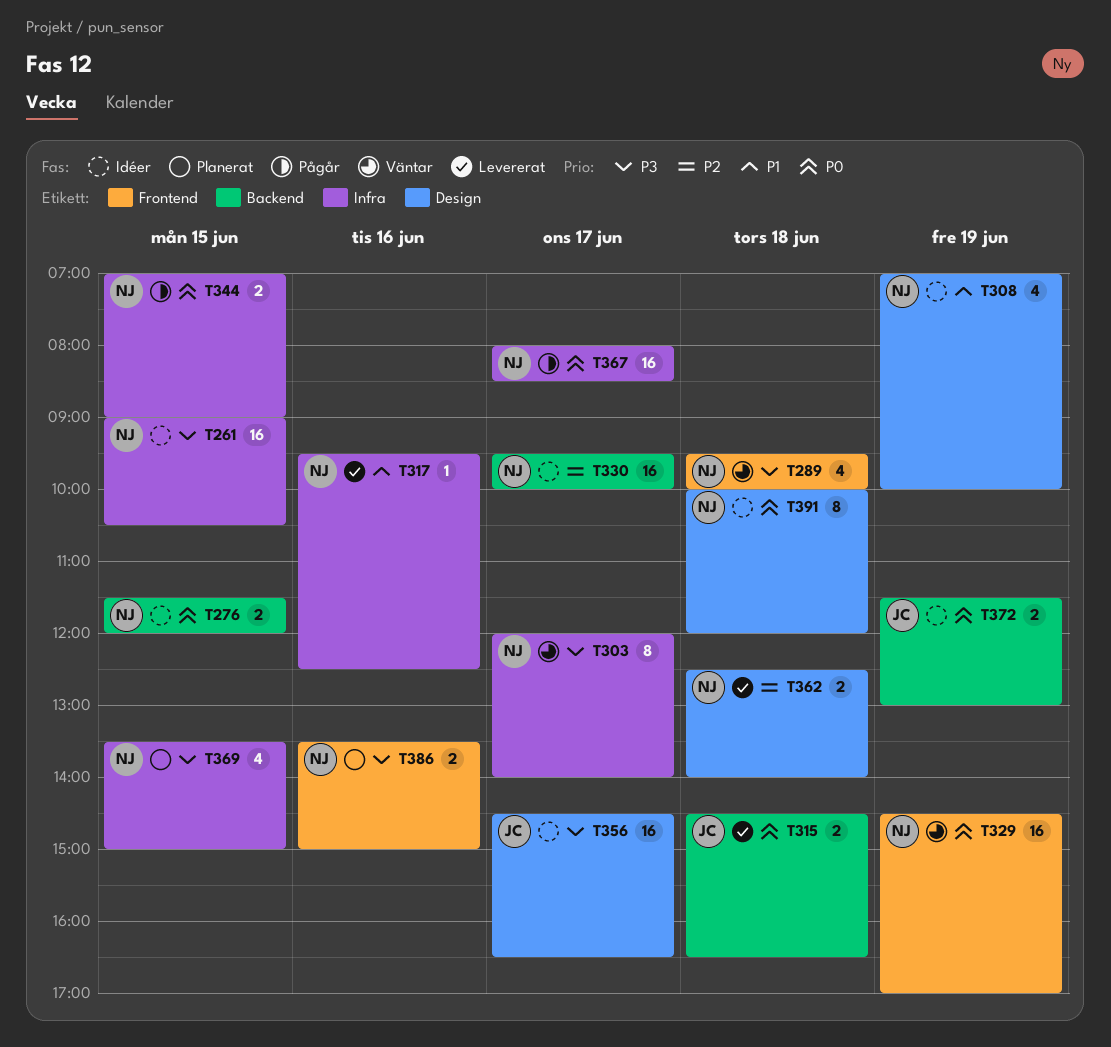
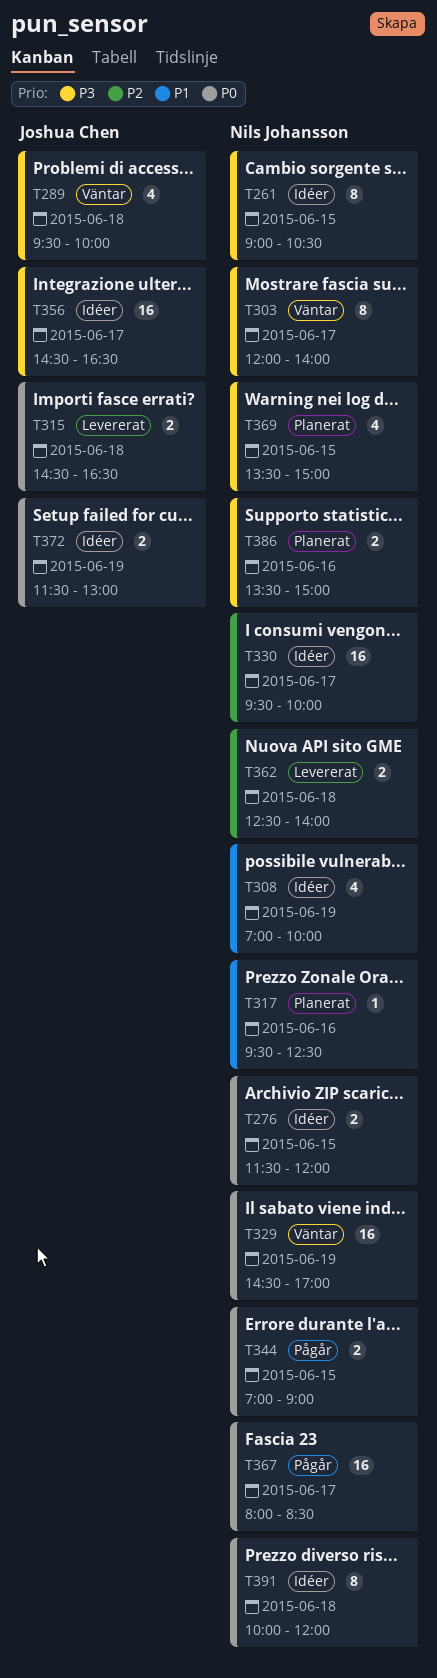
T261, estimate: 16 -> 8
T289, owner: Nils Johansson -> Joshua Chen
T317, status: Levererat -> Planerat

